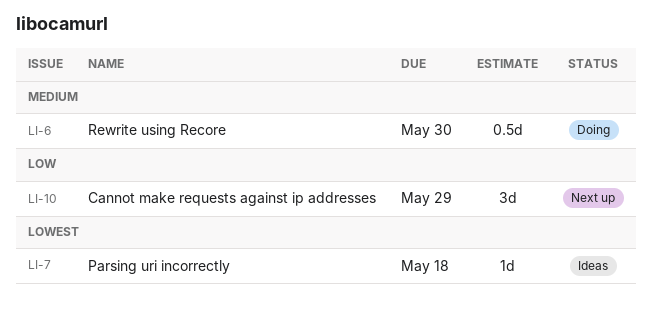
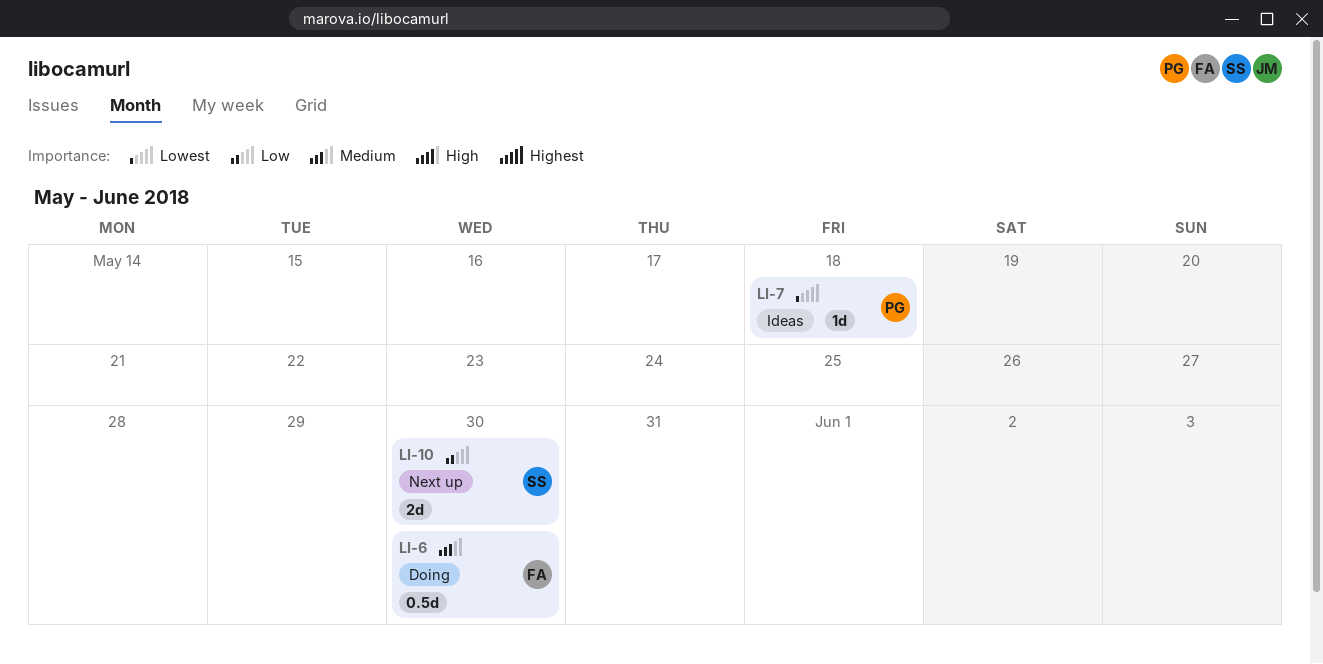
LI-10, estimate: 3d -> 2d
LI-10, due: May 29 -> May 30

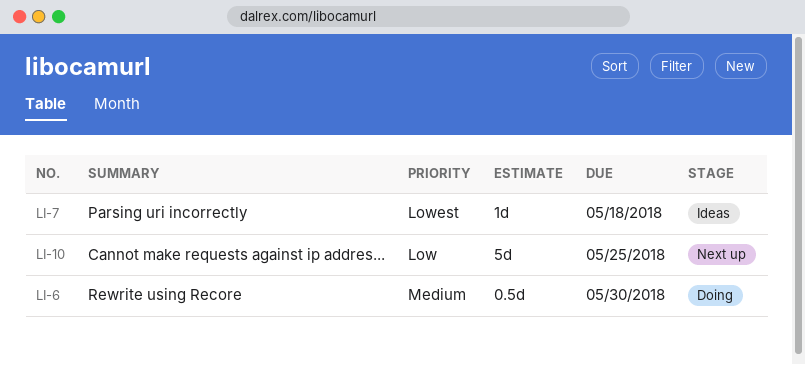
LI-10, estimate: 2d -> 5d
LI-10, due: May 30 -> May 25

